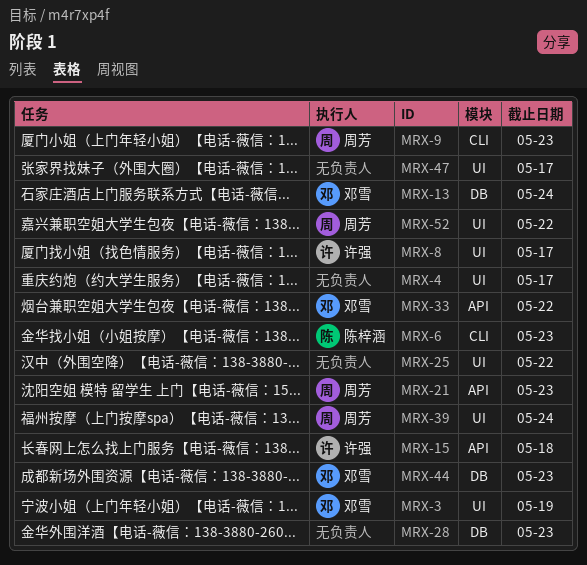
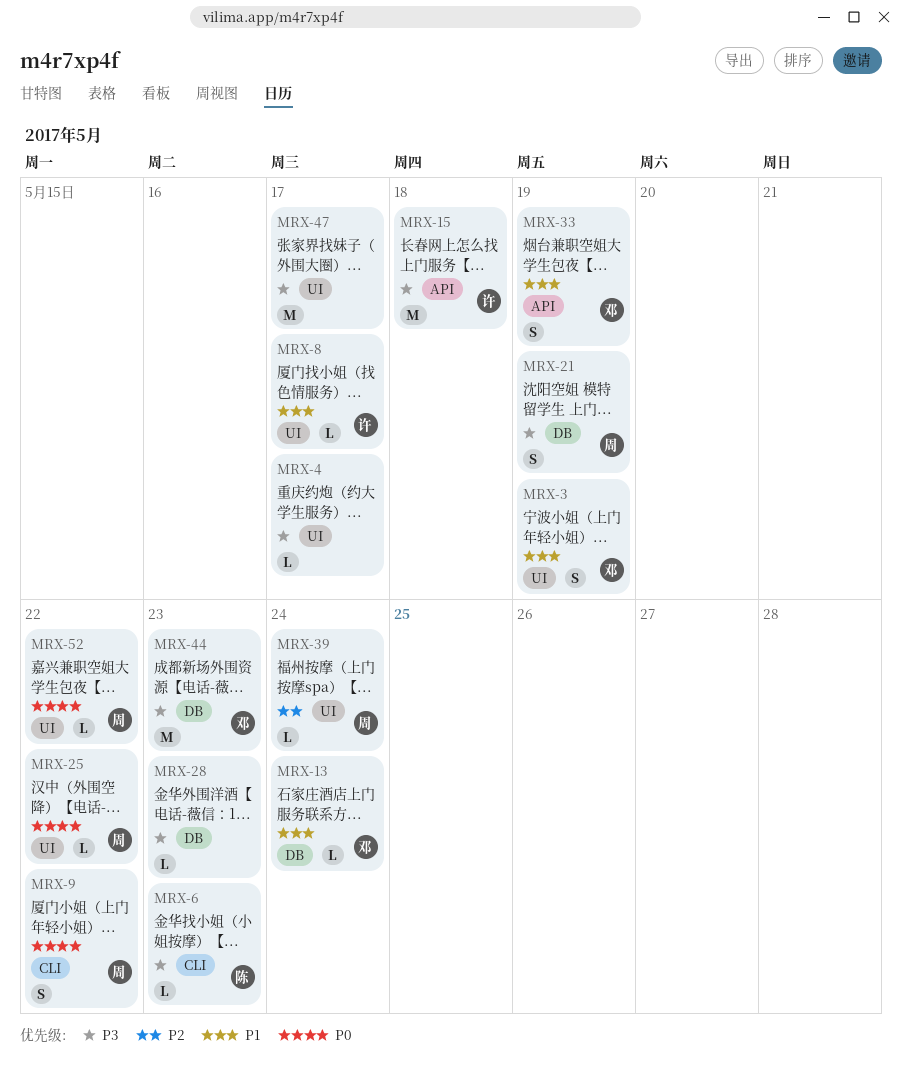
MRX-9, due: May 23 -> May 22
MRX-21, label: API -> DB
MRX-21, due: May 23 -> May 19
MRX-25, owner: none -> 周芳
MRX-33, due: May 22 -> May 19

